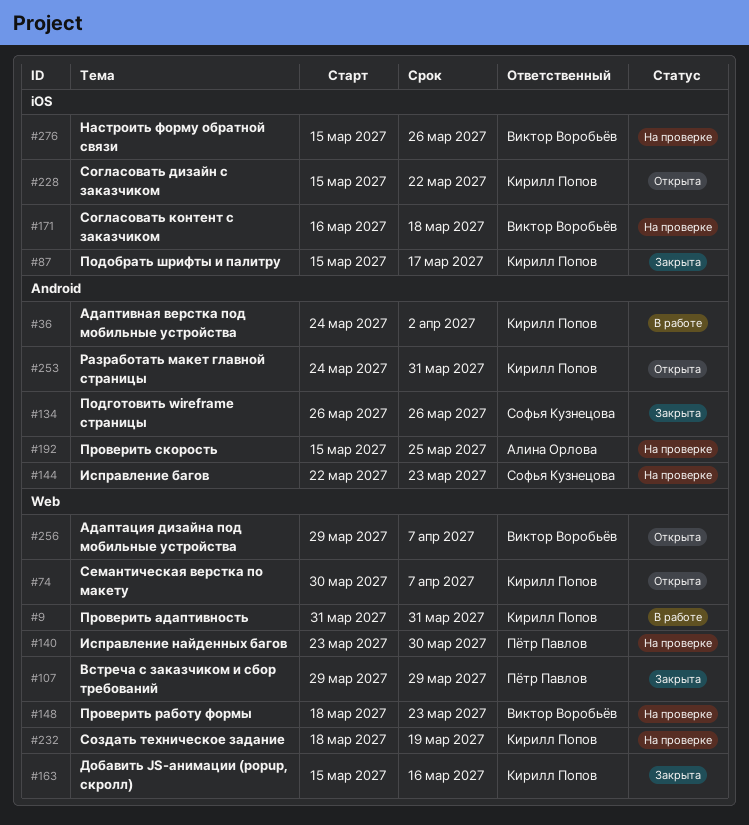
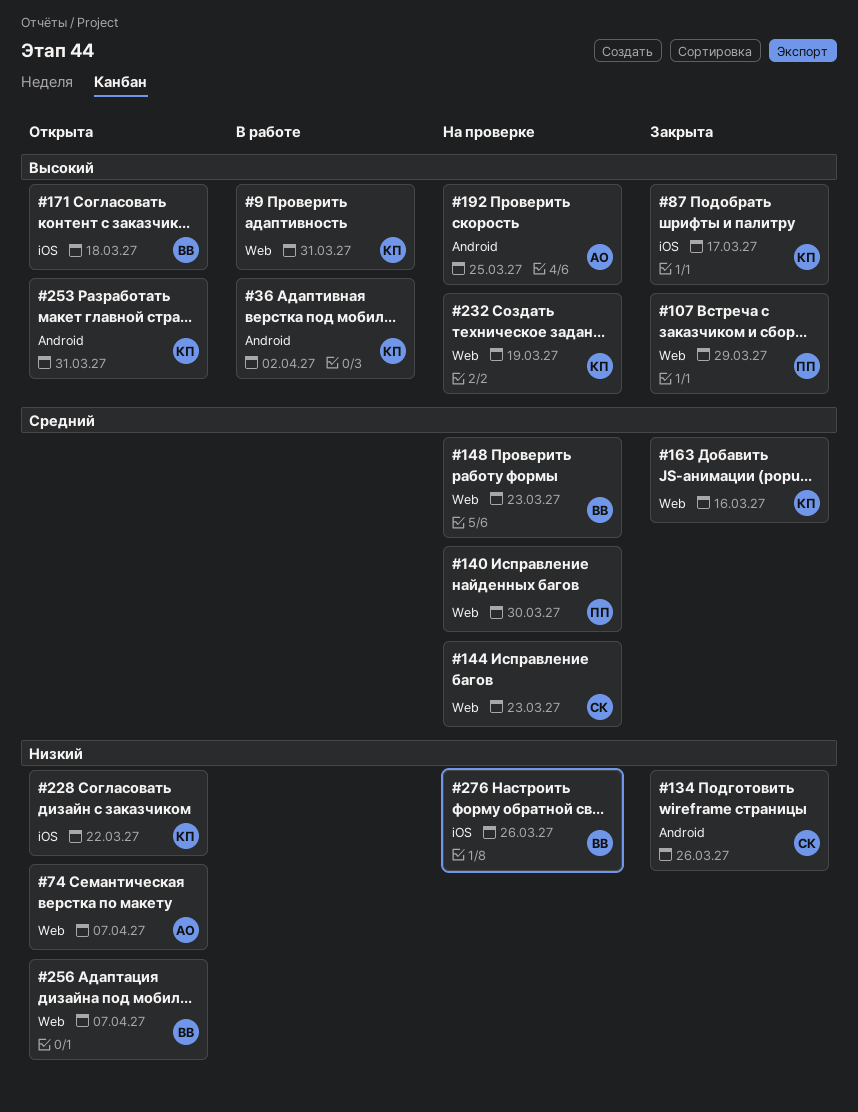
#74, owner: Кирилл Попов -> Алина Орлова
#144, label: Android -> Web
#171, status: На проверке -> Открыта

